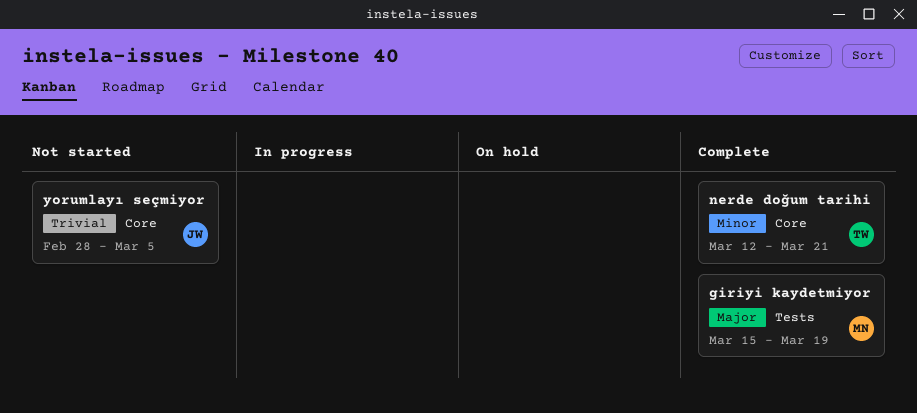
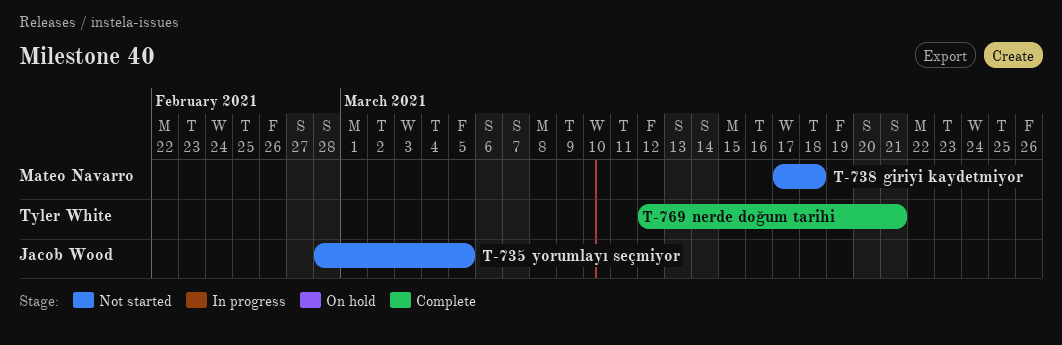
giriyi kaydetmiyor, status: Complete -> Not started
giriyi kaydetmiyor, start: Mar 15 -> Mar 17
giriyi kaydetmiyor, due: Mar 19 -> Mar 18

